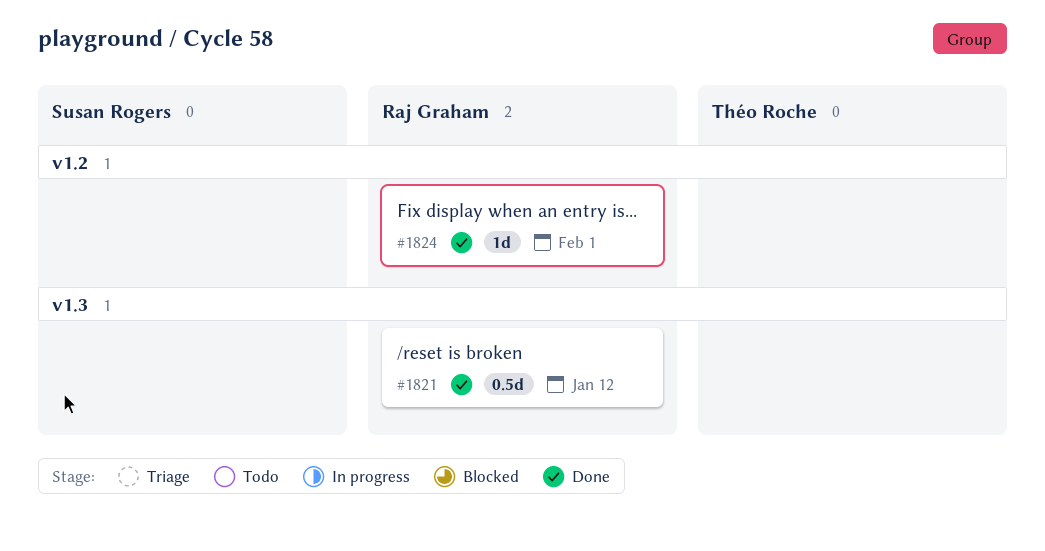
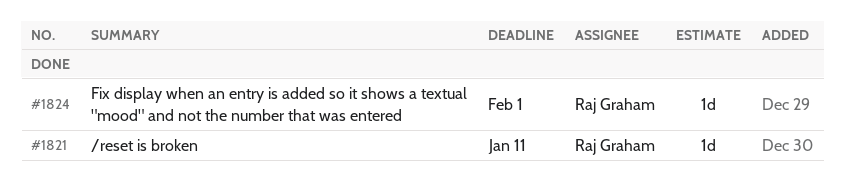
#1821, estimate: 0.5d -> 1d
#1821, due: Jan 12 -> Jan 11

